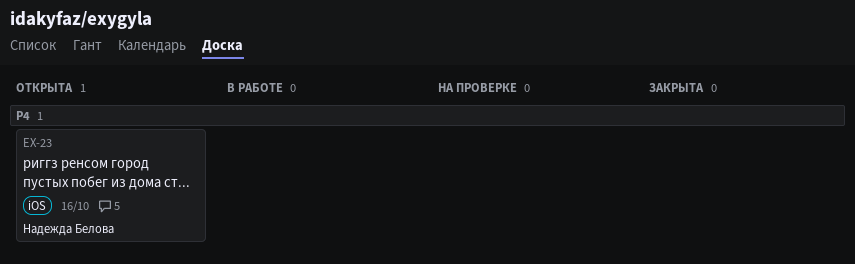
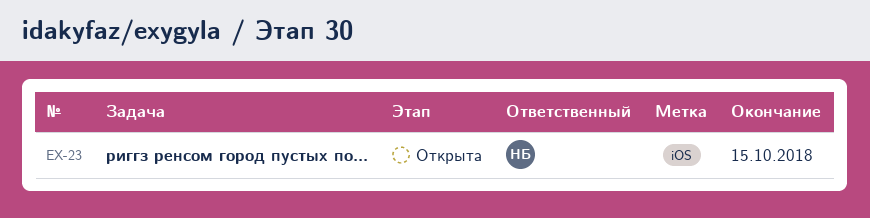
EX-23, due: Oct 16 -> Oct 15

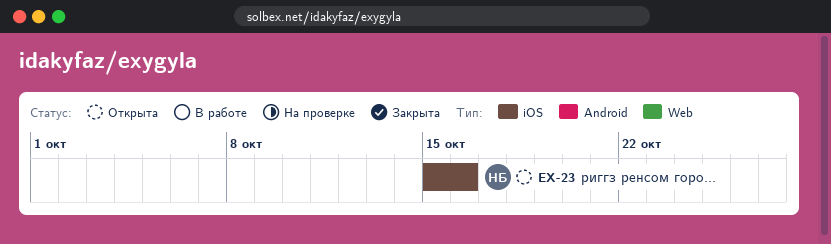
EX-23, due: Oct 15 -> Oct 16

